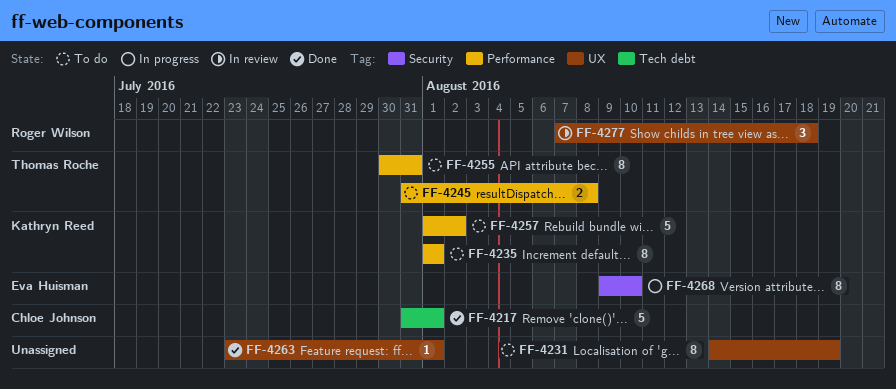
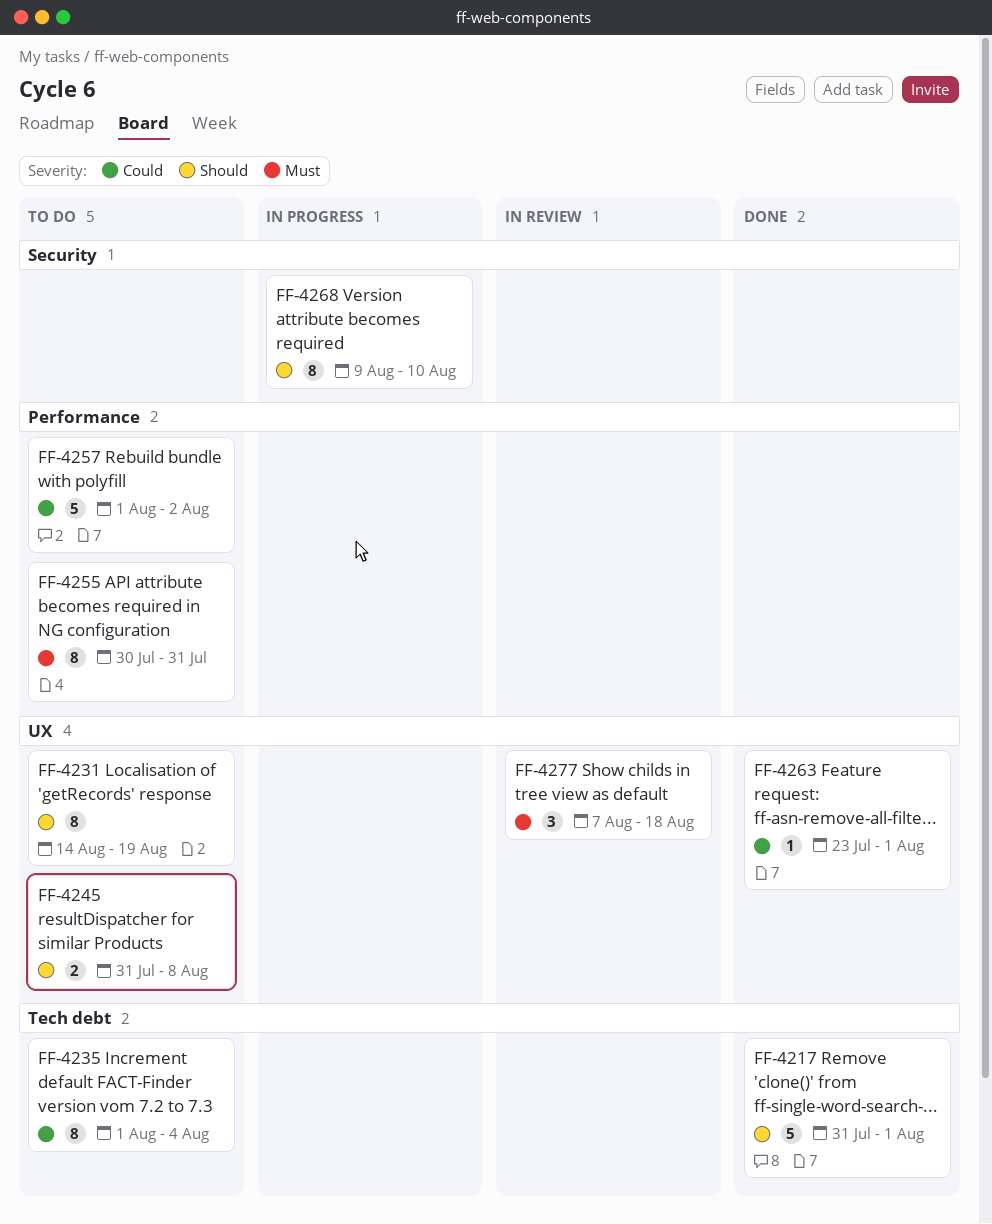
FF-4235, label: Performance -> Tech debt
FF-4235, due: Aug 1 -> Aug 4
FF-4245, label: Performance -> UX

